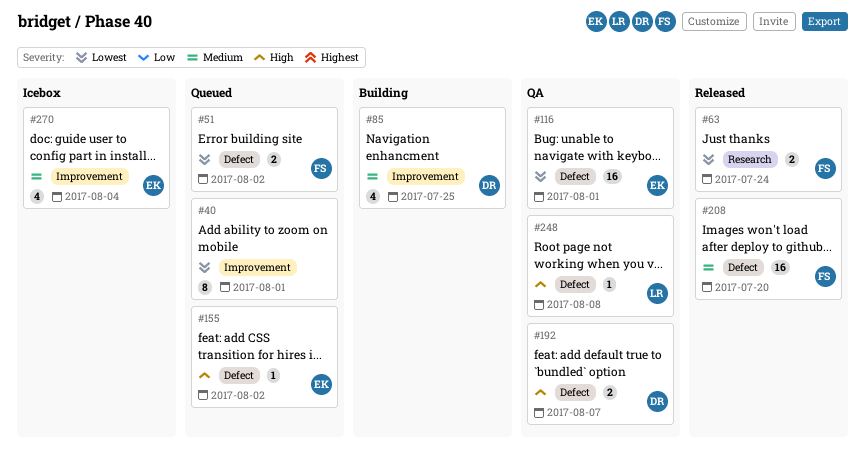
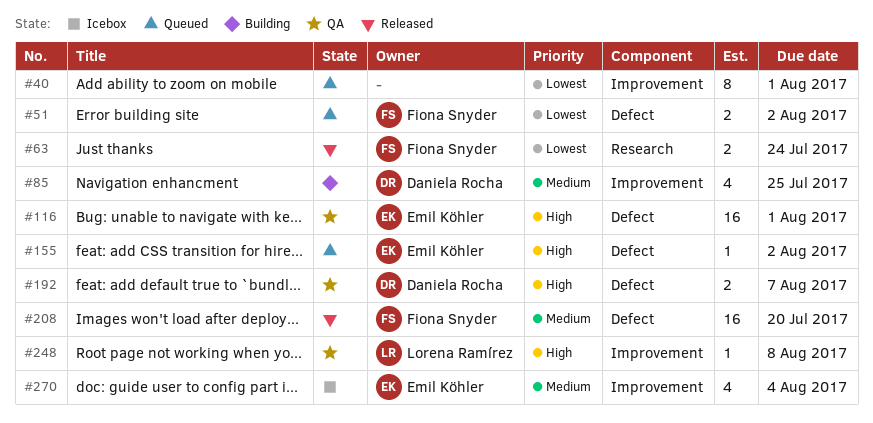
#116, priority: Lowest -> High
#248, label: Defect -> Improvement

